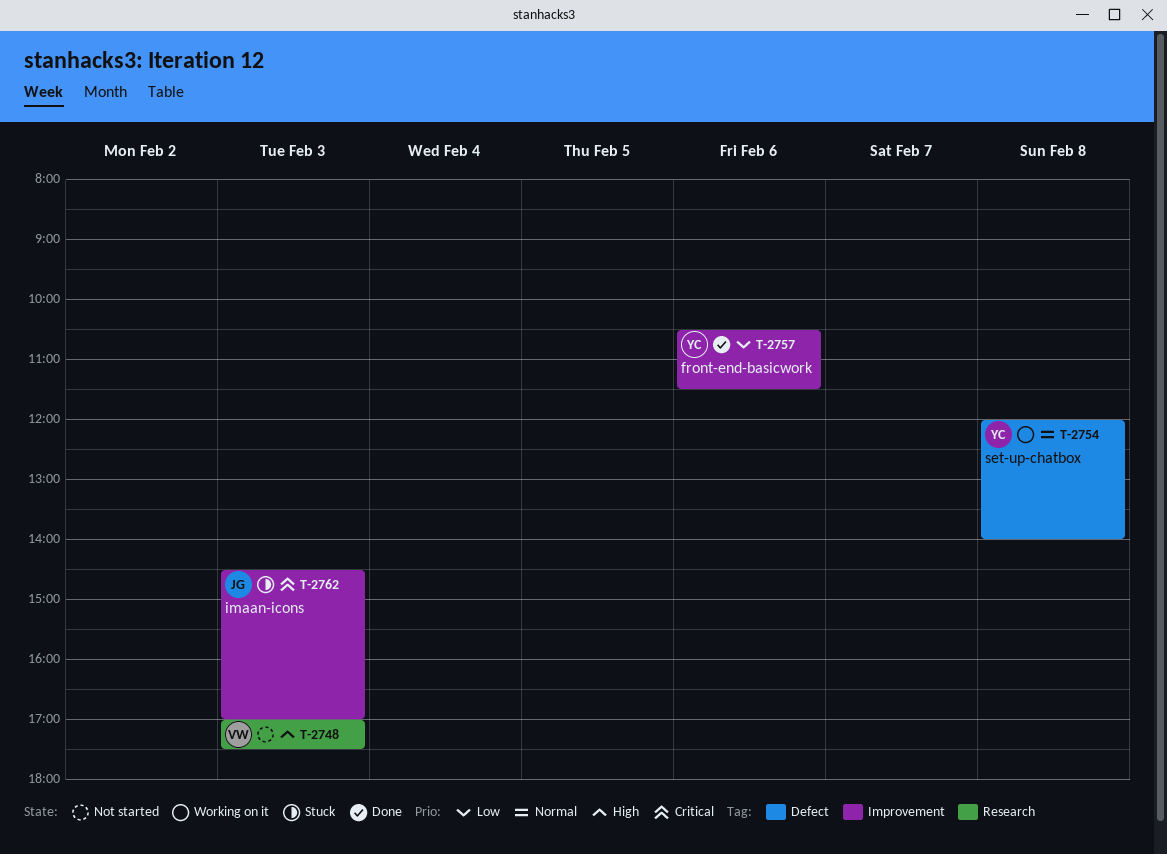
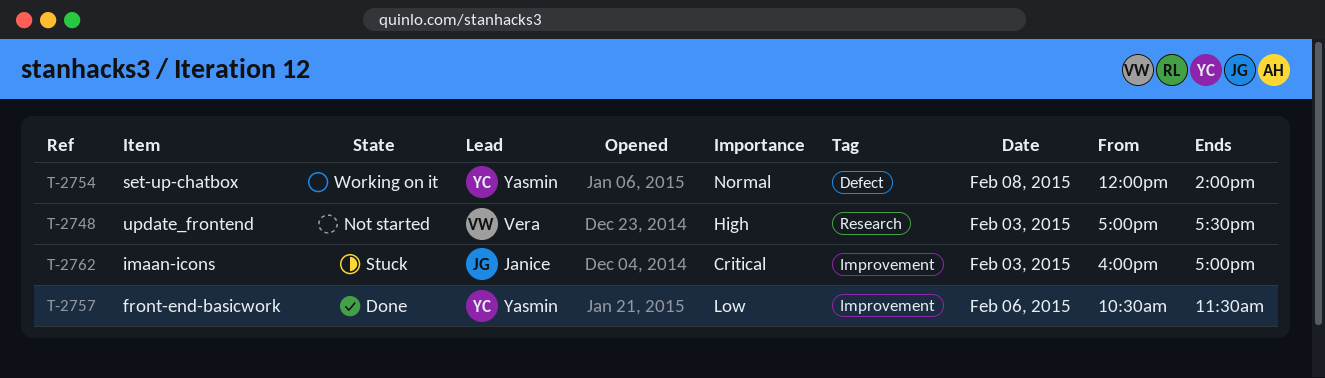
T-2762, begins: 14:30 -> 16:00

